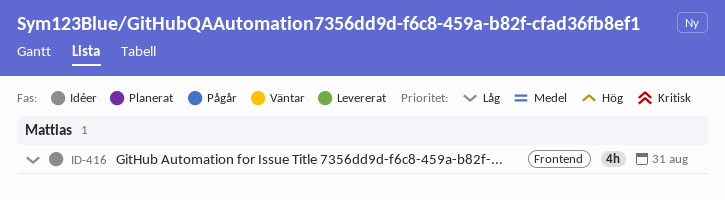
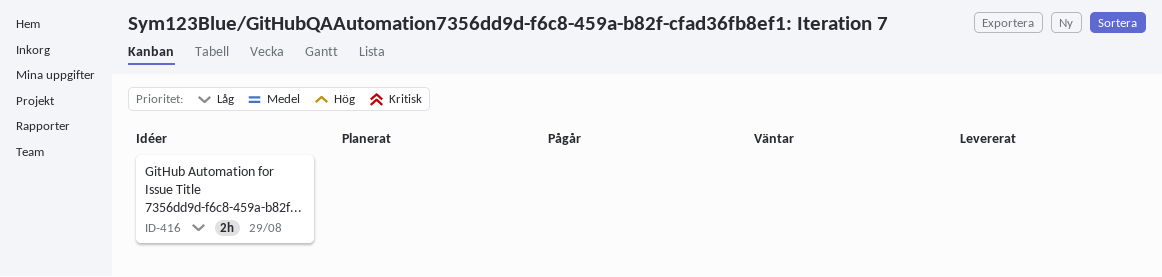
ID-416, estimate: 4h -> 2h
ID-416, due: Aug 31 -> Aug 29

